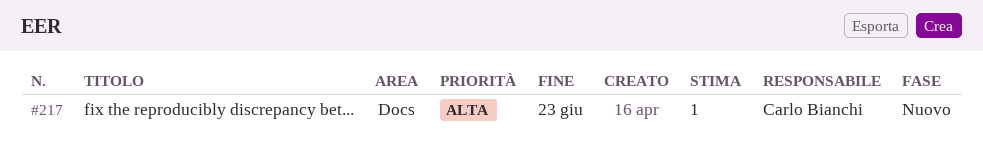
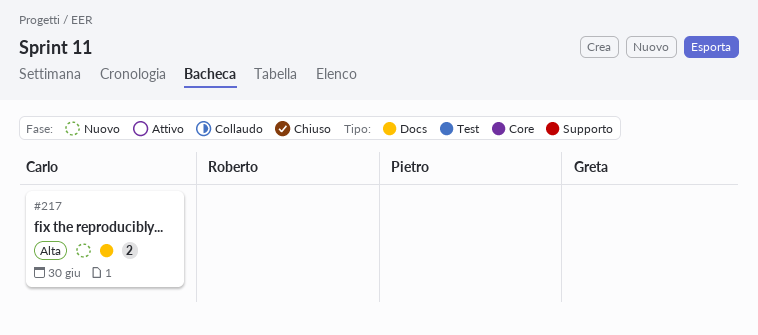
#217, estimate: 1 -> 2
#217, due: Jun 23 -> Jun 30

